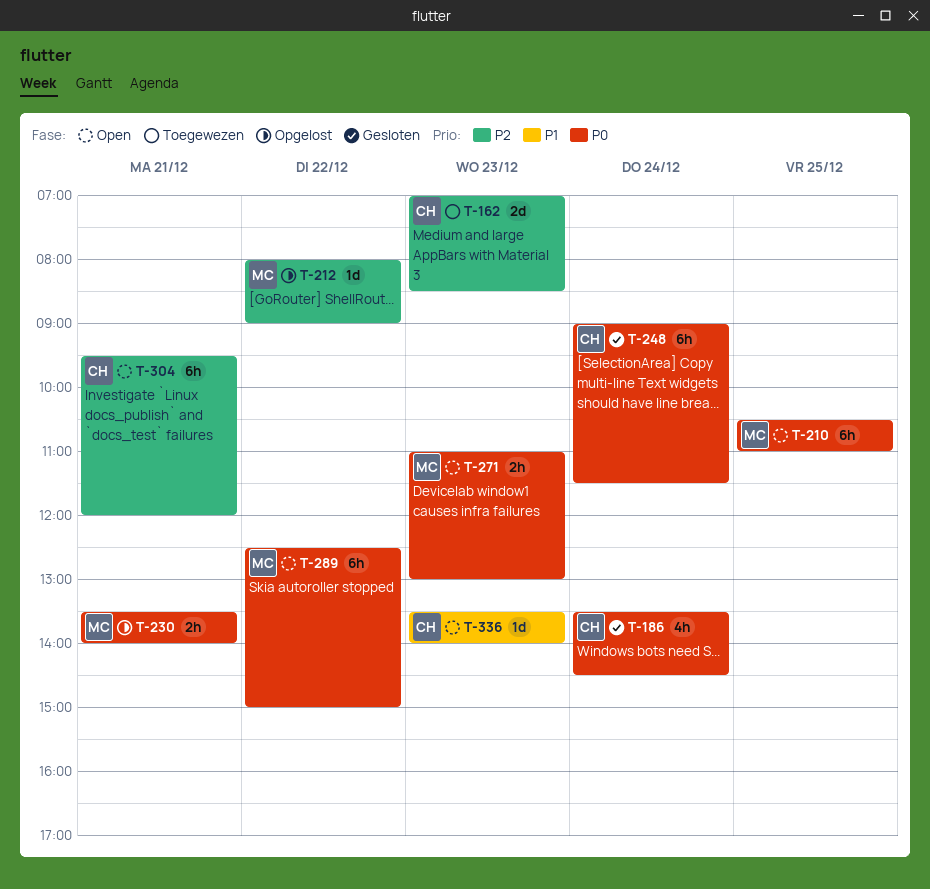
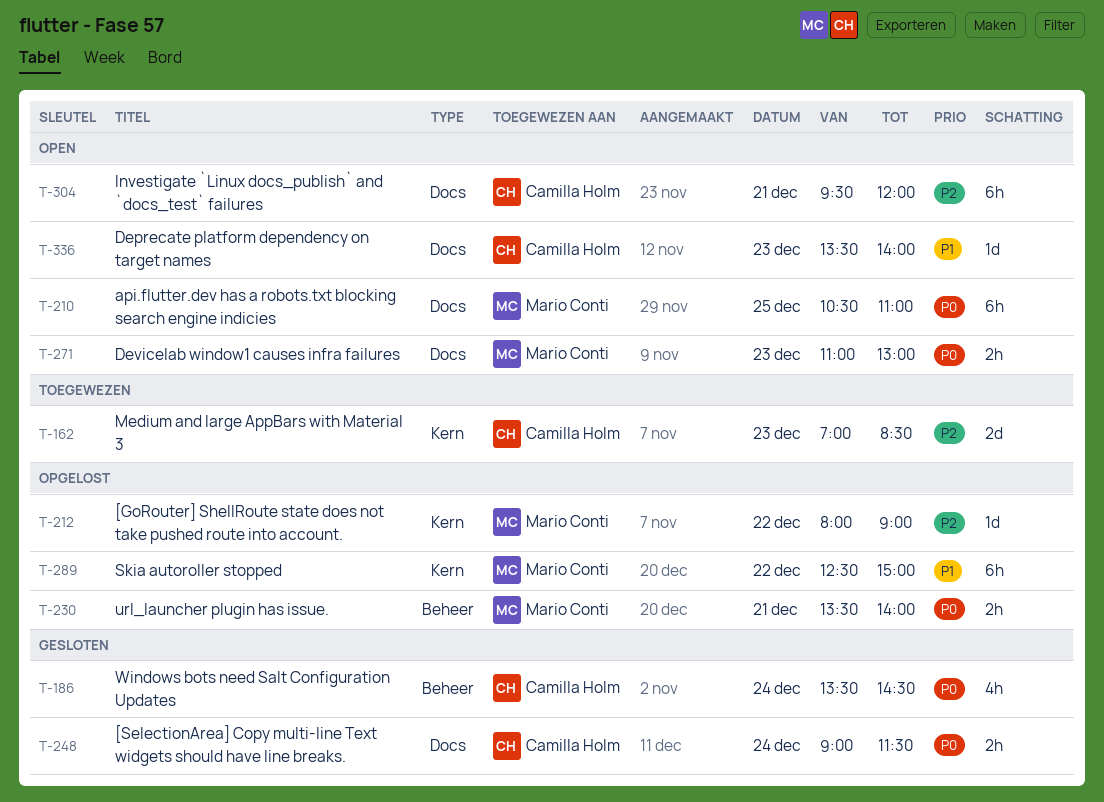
T-248, estimate: 6h -> 2h
T-289, status: Open -> Opgelost
T-289, priority: P0 -> P1

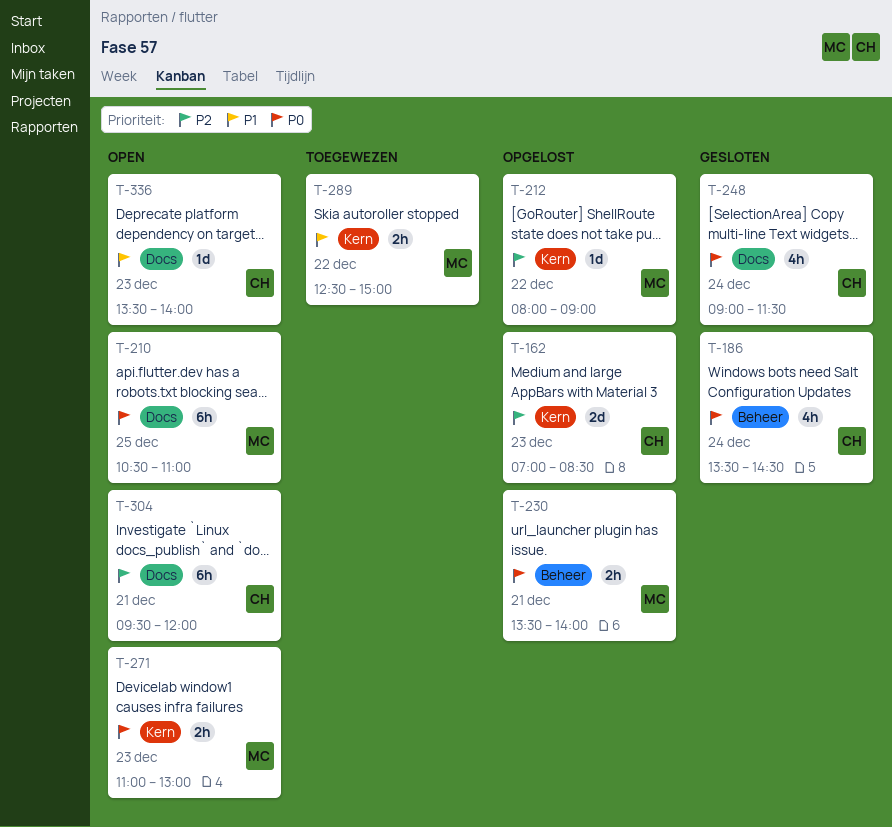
T-162, status: Toegewezen -> Opgelost
T-248, estimate: 2h -> 4h
T-271, label: Docs -> Kern
T-289, status: Opgelost -> Toegewezen
T-289, estimate: 6h -> 2h

